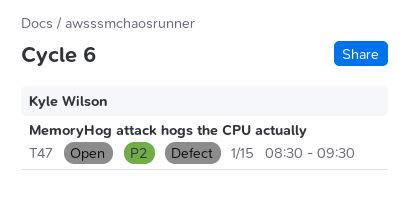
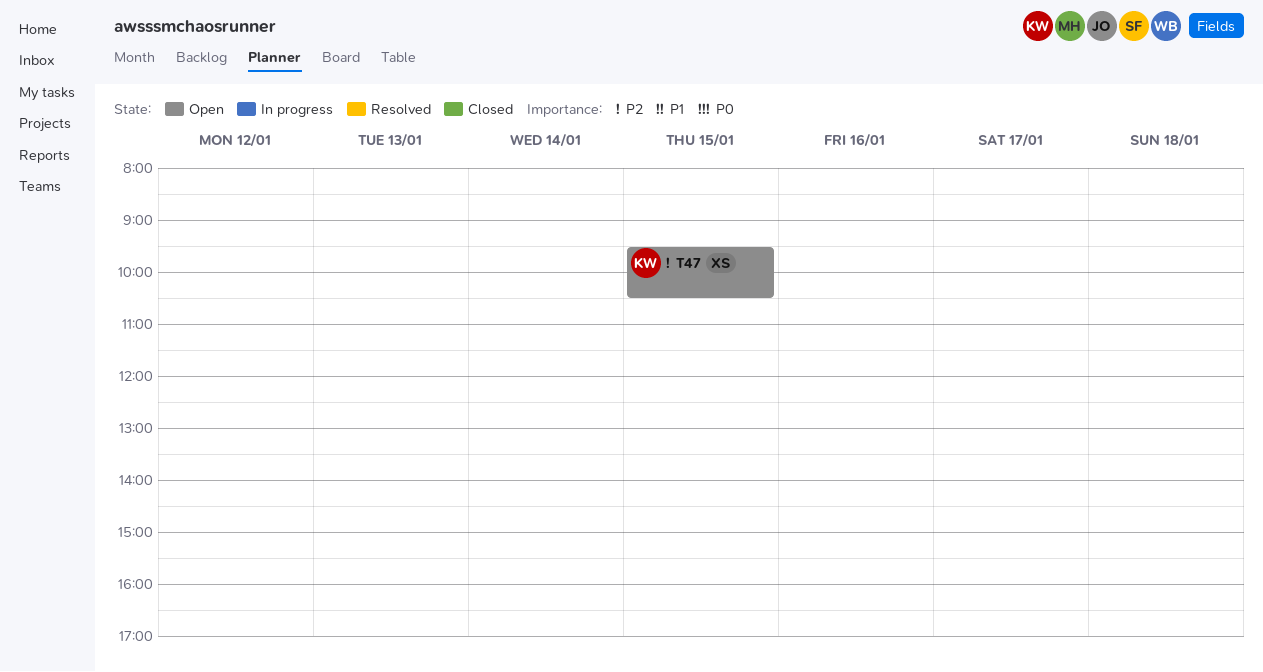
T47, begins: 08:30 -> 09:30
T47, ends: 09:30 -> 10:30

